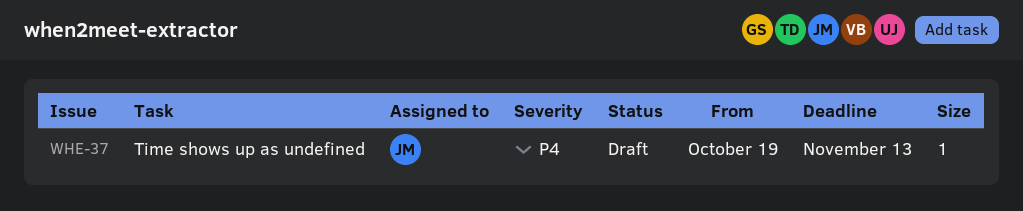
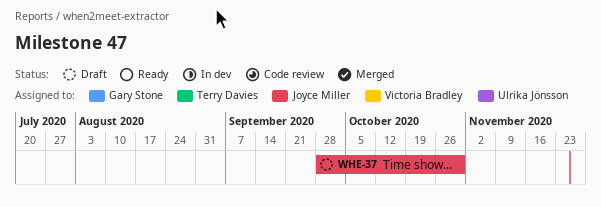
WHE-37, start: Oct 19 -> Sep 28
WHE-37, due: Nov 13 -> Oct 30

